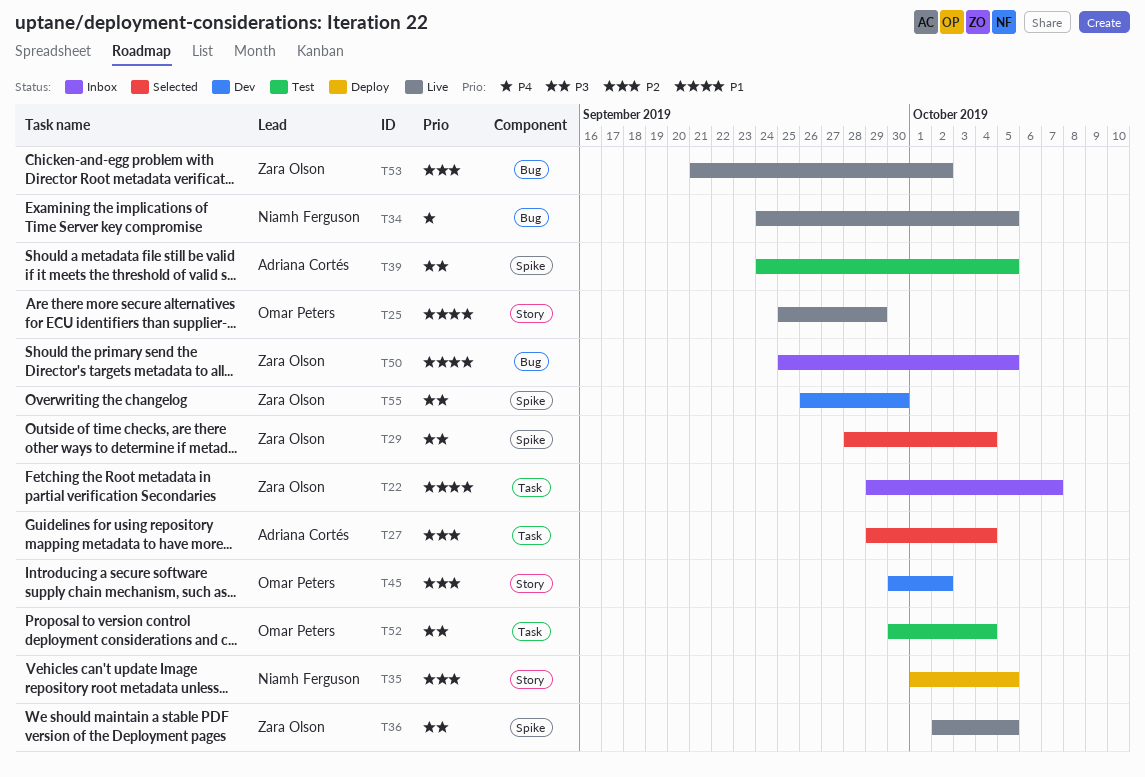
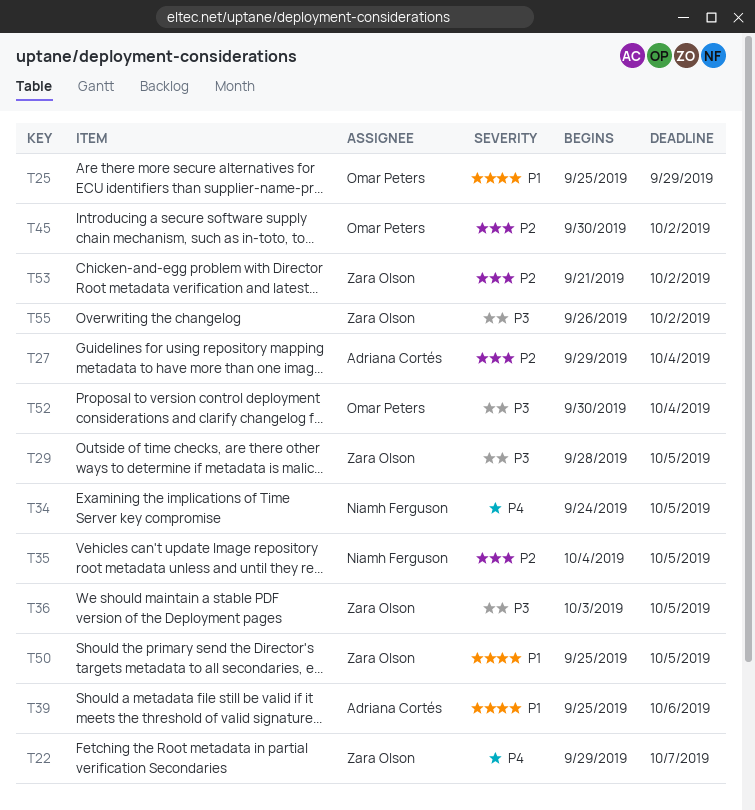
T22, priority: P1 -> P4
T29, due: Oct 4 -> Oct 5
T35, start: Oct 1 -> Oct 4
T36, start: Oct 2 -> Oct 3
T39, priority: P3 -> P1
T39, start: Sep 24 -> Sep 25
T39, due: Oct 5 -> Oct 6
T55, due: Sep 30 -> Oct 2

